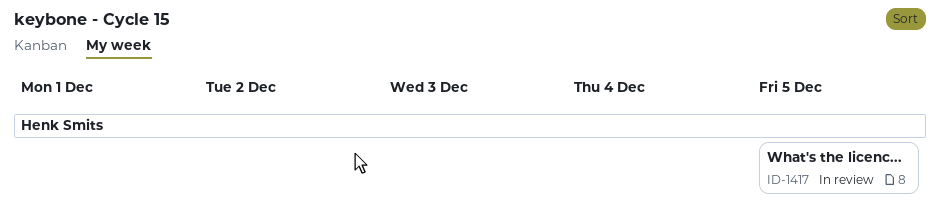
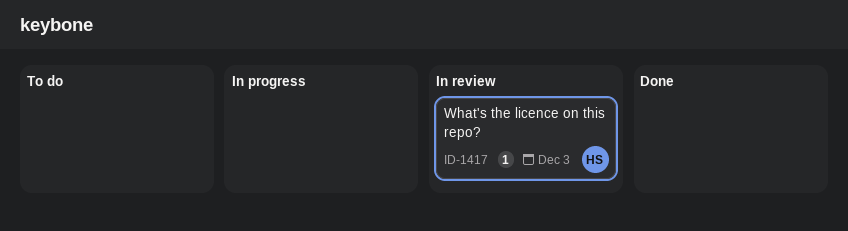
ID-1417, due: Dec 5 -> Dec 3

